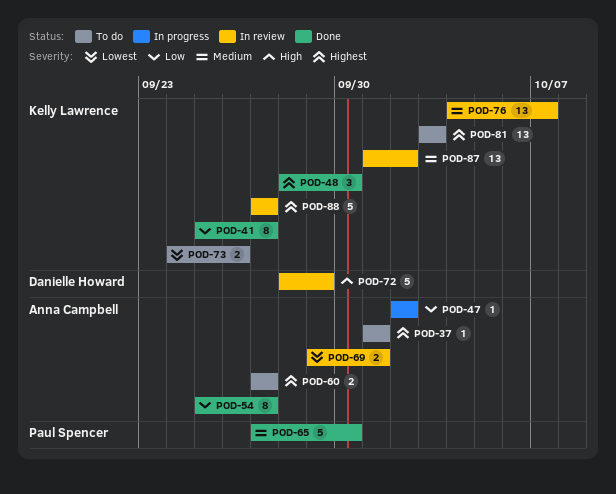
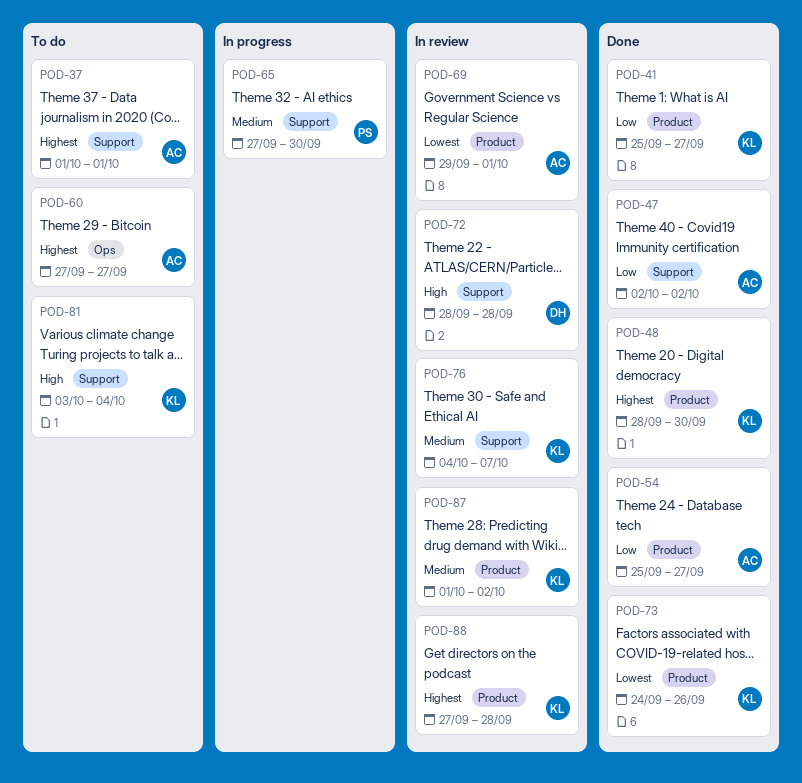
POD-47, status: In progress -> Done
POD-65, status: Done -> In progress
POD-72, due: Sep 29 -> Sep 28
POD-73, status: To do -> Done
POD-81, priority: Highest -> High
POD-81, due: Oct 3 -> Oct 4
POD-88, due: Sep 27 -> Sep 28

